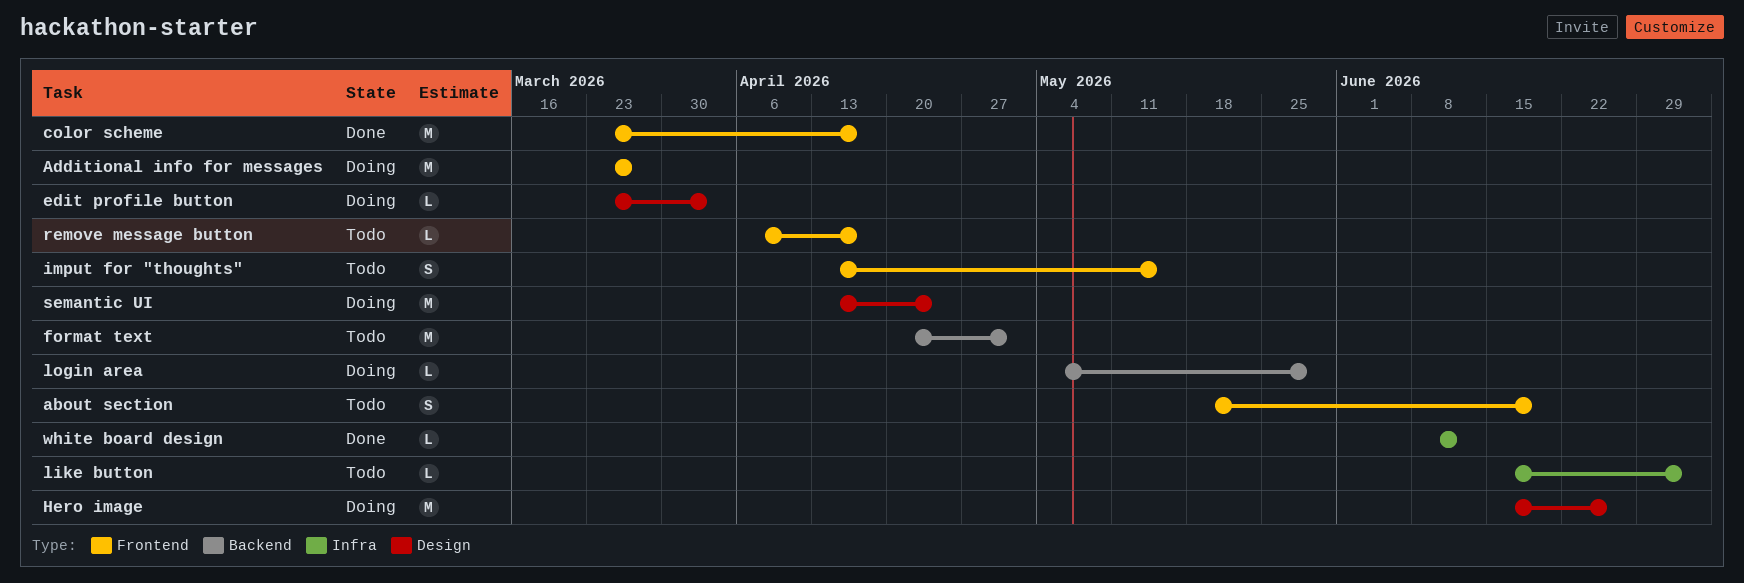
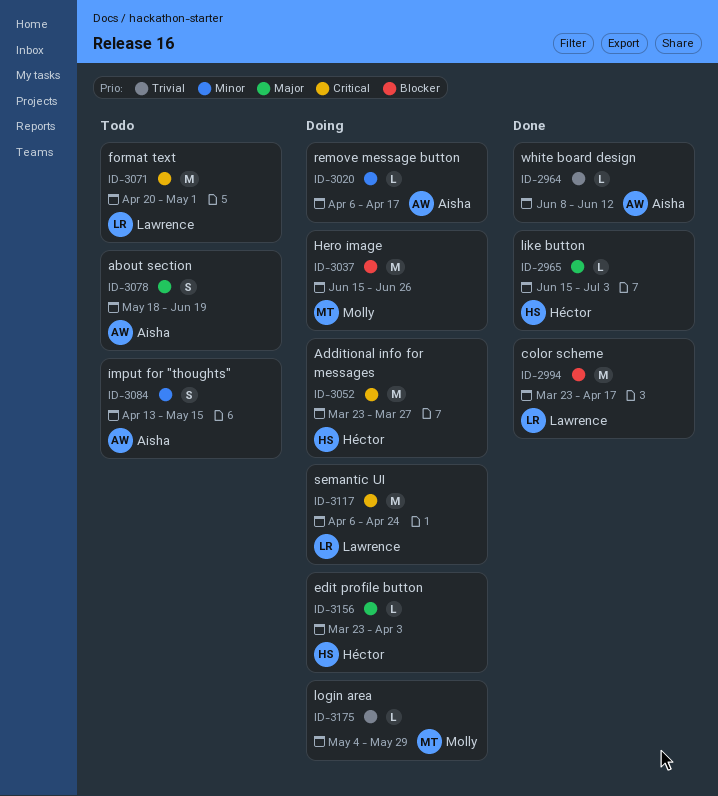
like button, status: Todo -> Done
remove message button, status: Todo -> Doing
semantic UI, start: Apr 13 -> Apr 6

